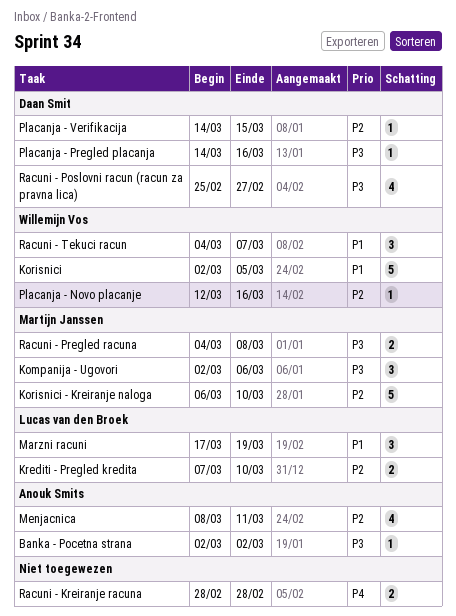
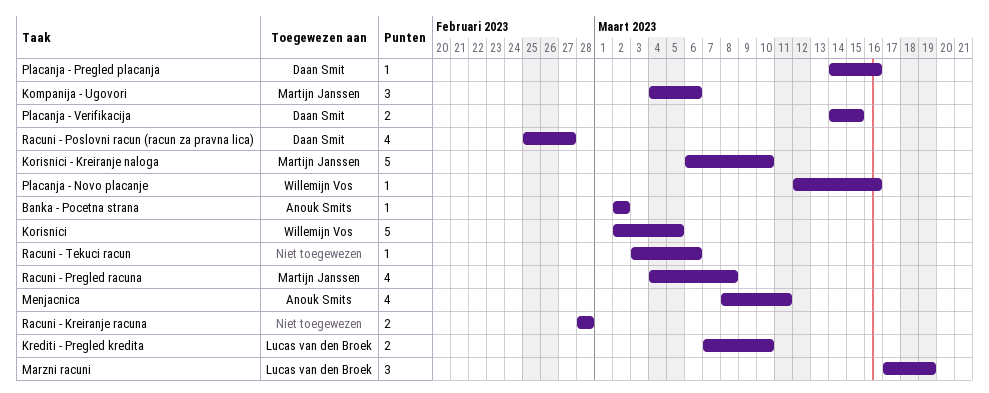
Kompanija - Ugovori, start: Mar 2 -> Mar 4
Placanja - Verifikacija, estimate: 1 -> 2
Racuni - Pregled racuna, estimate: 2 -> 4
Racuni - Tekuci racun, owner: Willemijn Vos -> none
Racuni - Tekuci racun, estimate: 3 -> 1
Racuni - Tekuci racun, start: Mar 4 -> Mar 3
Racuni - Tekuci racun, due: Mar 7 -> Mar 6

